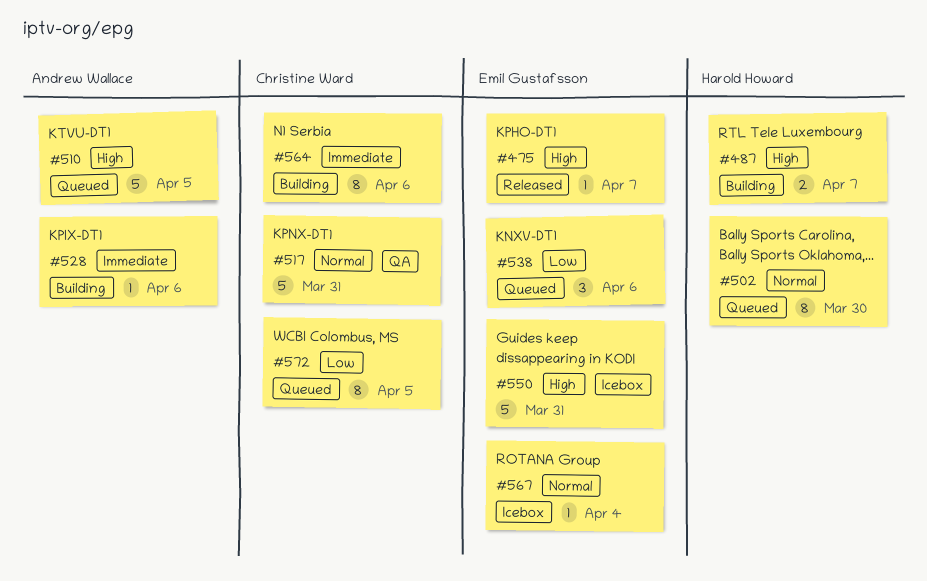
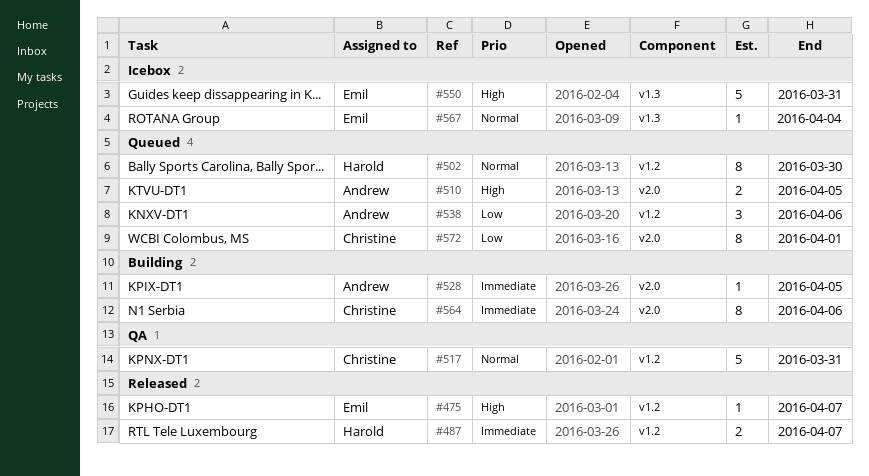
#487, status: Building -> Released
#487, priority: High -> Immediate
#510, estimate: 5 -> 2
#528, due: Apr 6 -> Apr 5
#538, owner: Emil Gustafsson -> Andrew Wallace
#572, due: Apr 5 -> Apr 1

